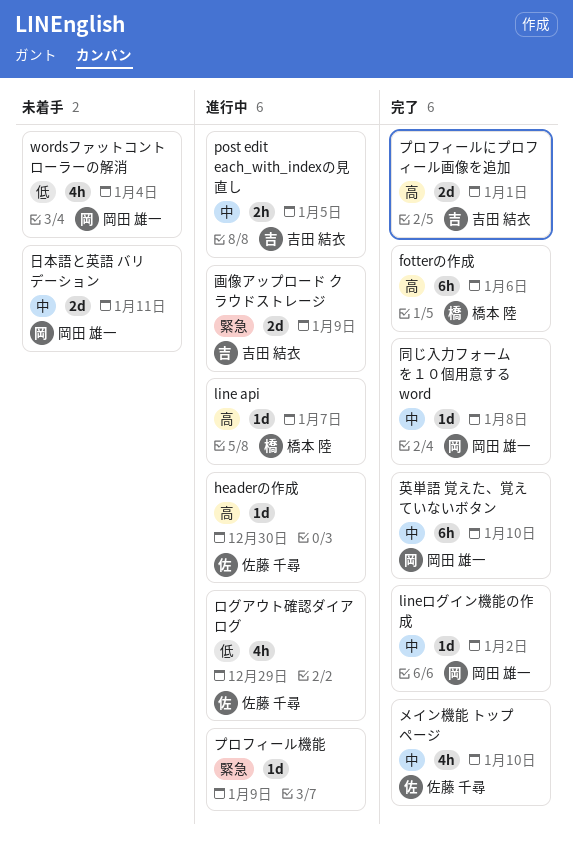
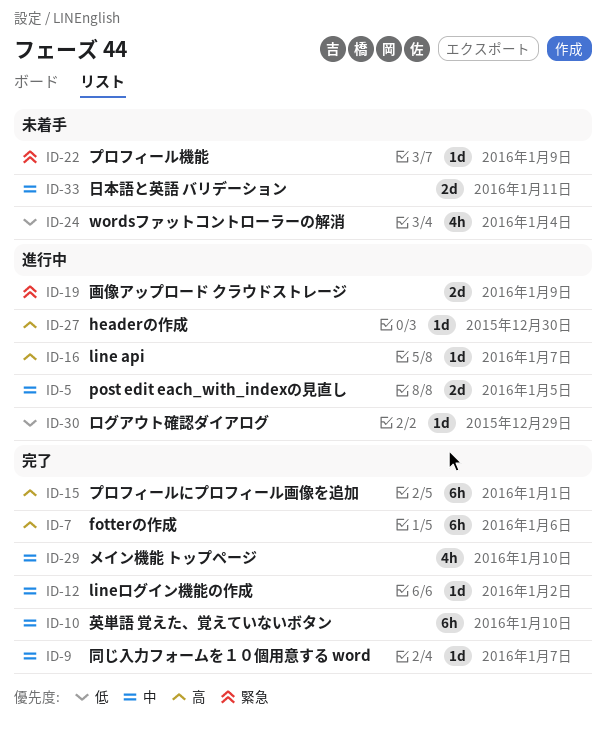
post edit each_with_indexの見直し, estimate: 2h -> 2d
プロフィールにプロフィール画像を追加, estimate: 2d -> 6h
プロフィール機能, status: 進行中 -> 未着手
ログアウト確認ダイアログ, estimate: 4h -> 1d
同じ入力フォームを１０個用意する word, due: Jan 8 -> Jan 7

